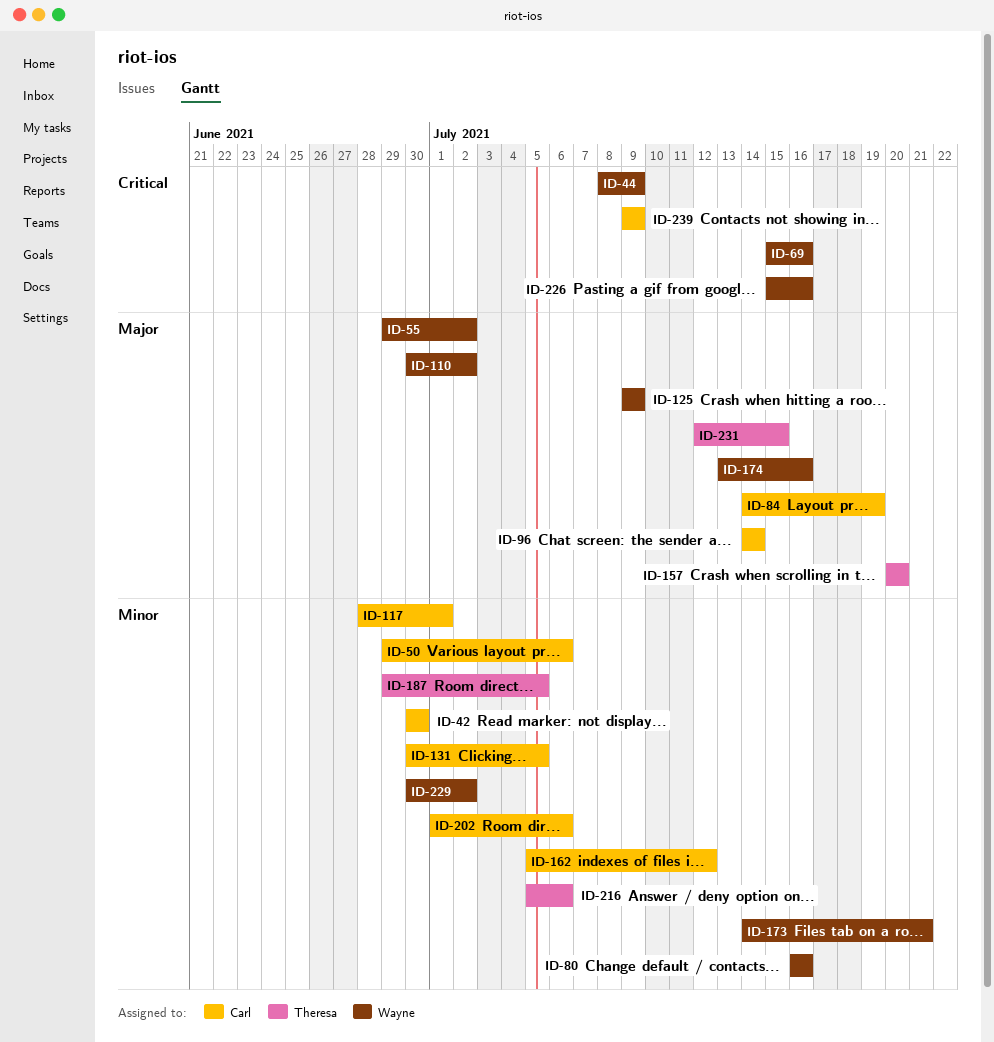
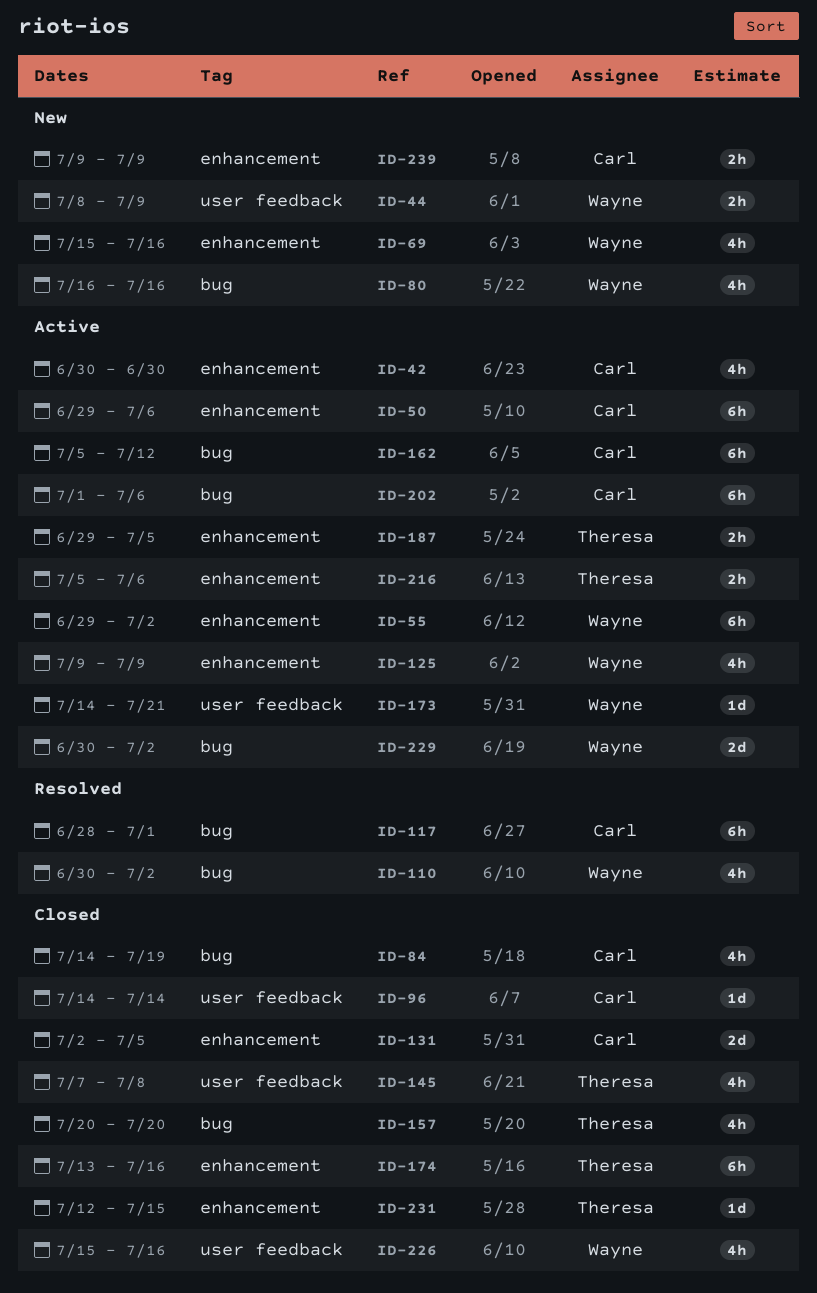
ID-131, start: Jun 30 -> Jul 2
ID-145: none -> present
ID-174, owner: Wayne -> Theresa

